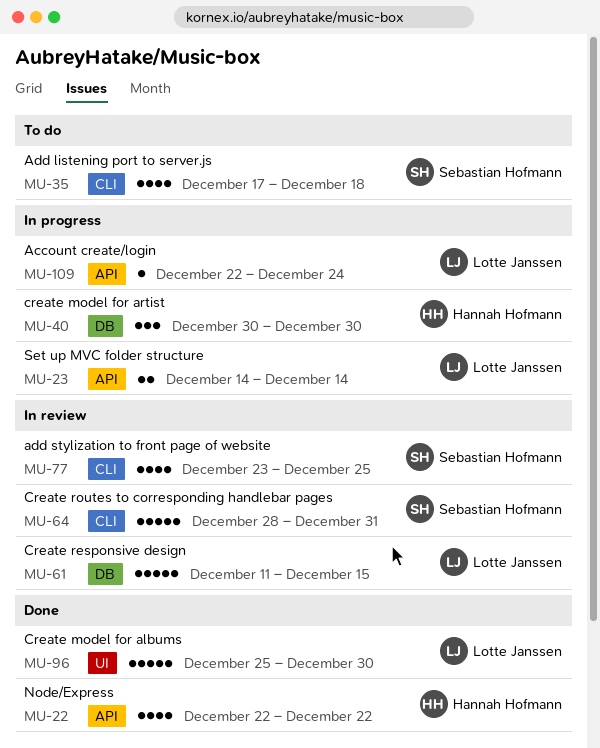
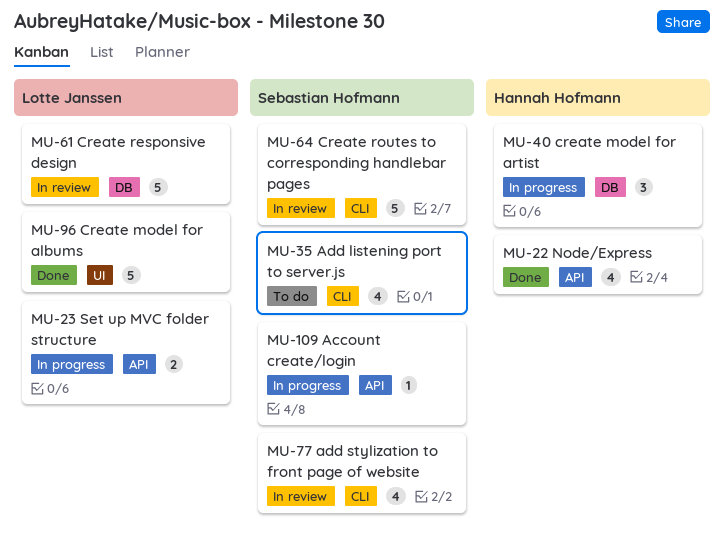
MU-109, owner: Lotte Janssen -> Sebastian Hofmann

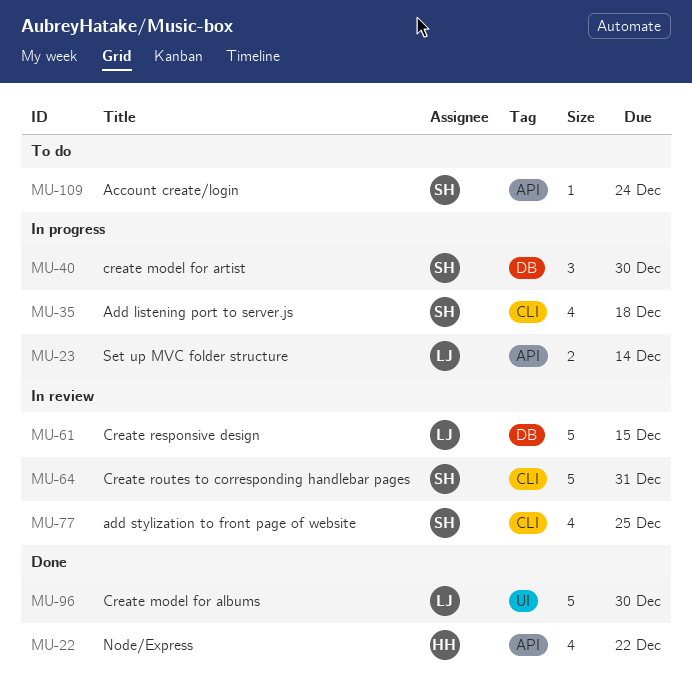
MU-35, status: To do -> In progress
MU-40, owner: Hannah Hofmann -> Sebastian Hofmann
MU-109, status: In progress -> To do

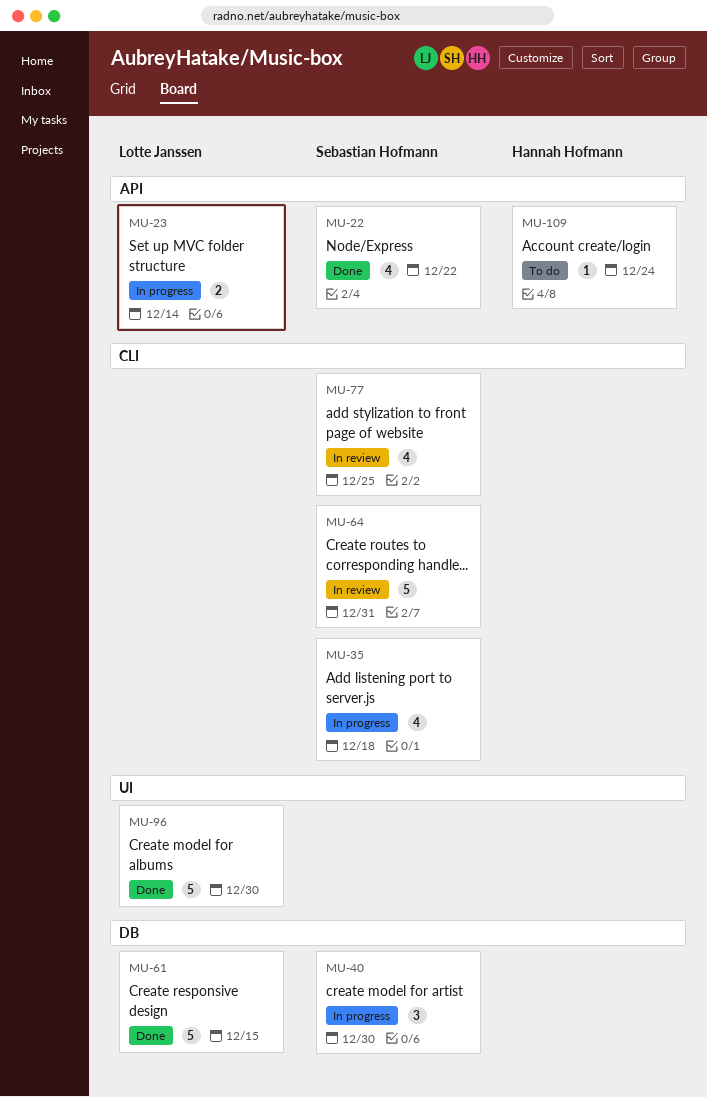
MU-22, owner: Hannah Hofmann -> Sebastian Hofmann
MU-61, status: In review -> Done
MU-109, owner: Sebastian Hofmann -> Hannah Hofmann

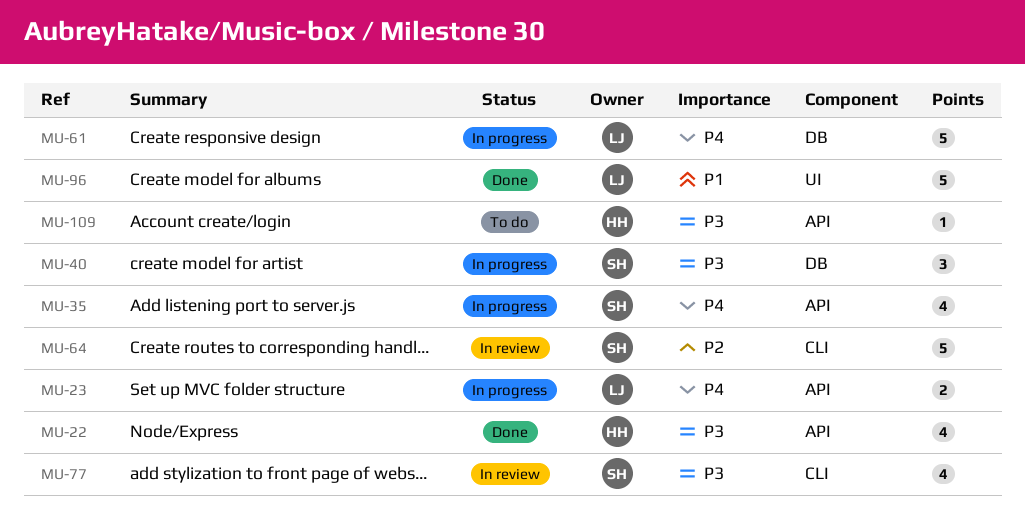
MU-22, owner: Sebastian Hofmann -> Hannah Hofmann
MU-35, label: CLI -> API
MU-61, status: Done -> In progress

